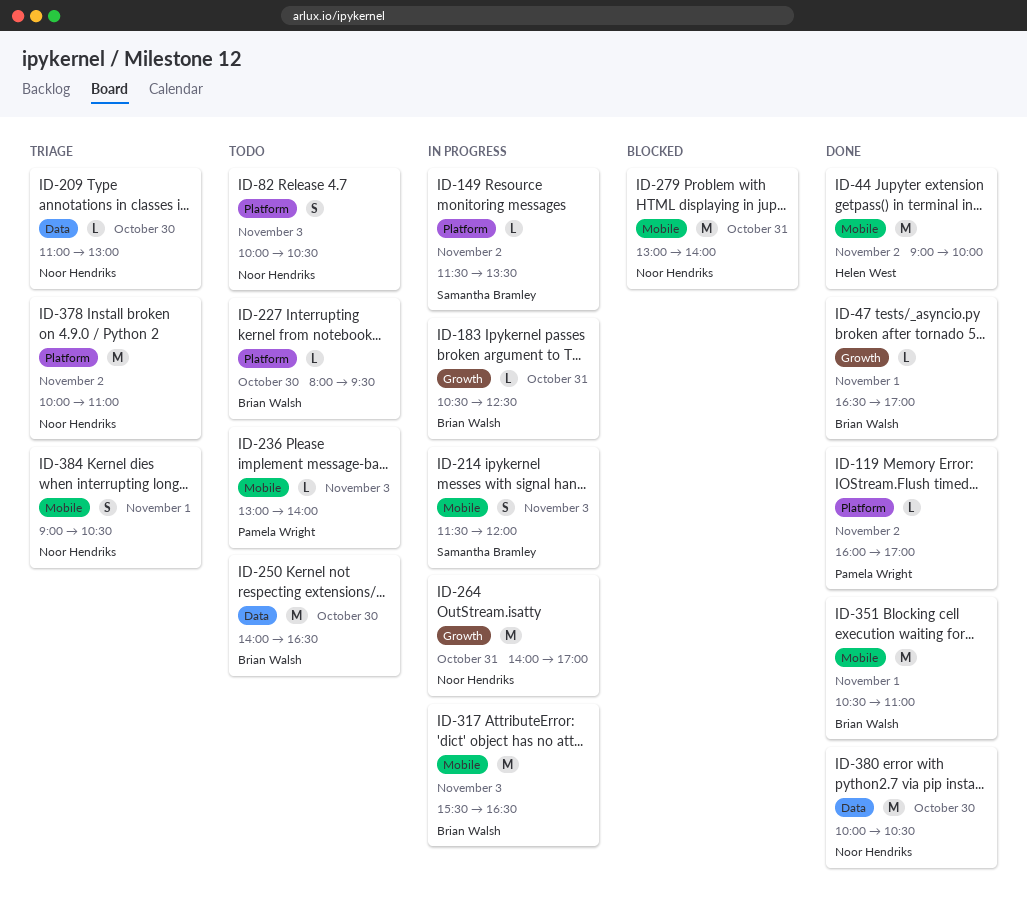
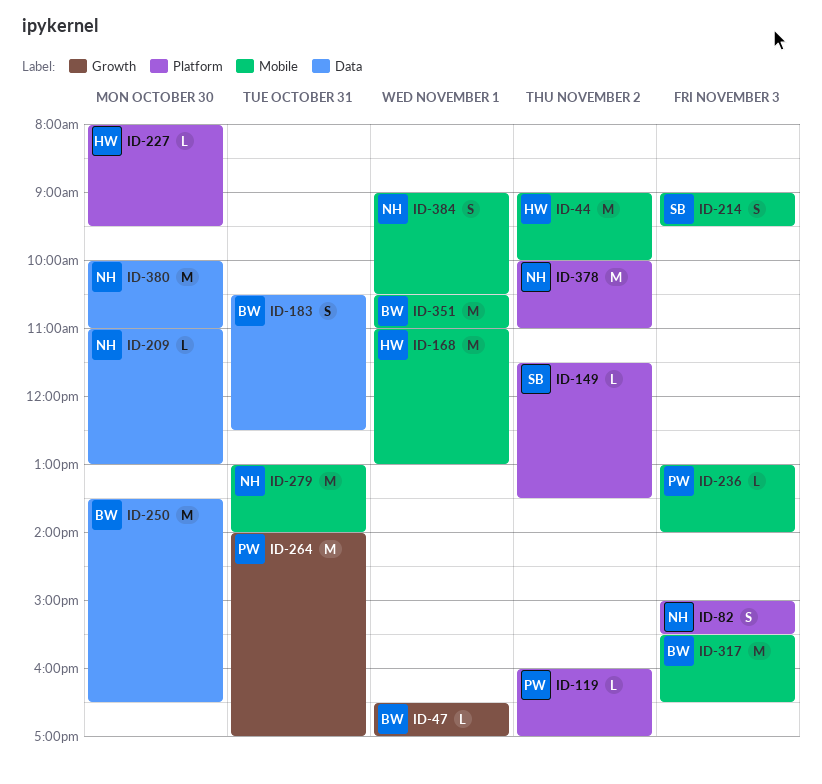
ID-82, begins: 10:00 -> 15:00
ID-82, ends: 10:30 -> 15:30
ID-168: none -> present
ID-183, label: Growth -> Data
ID-183, estimate: L -> S
ID-214, begins: 11:30 -> 09:00
ID-214, ends: 12:00 -> 09:30
ID-227, owner: Brian Walsh -> Helen West
ID-250, begins: 14:00 -> 13:30
ID-264, owner: Noor Hendriks -> Pamela Wright
ID-380, ends: 10:30 -> 11:00

